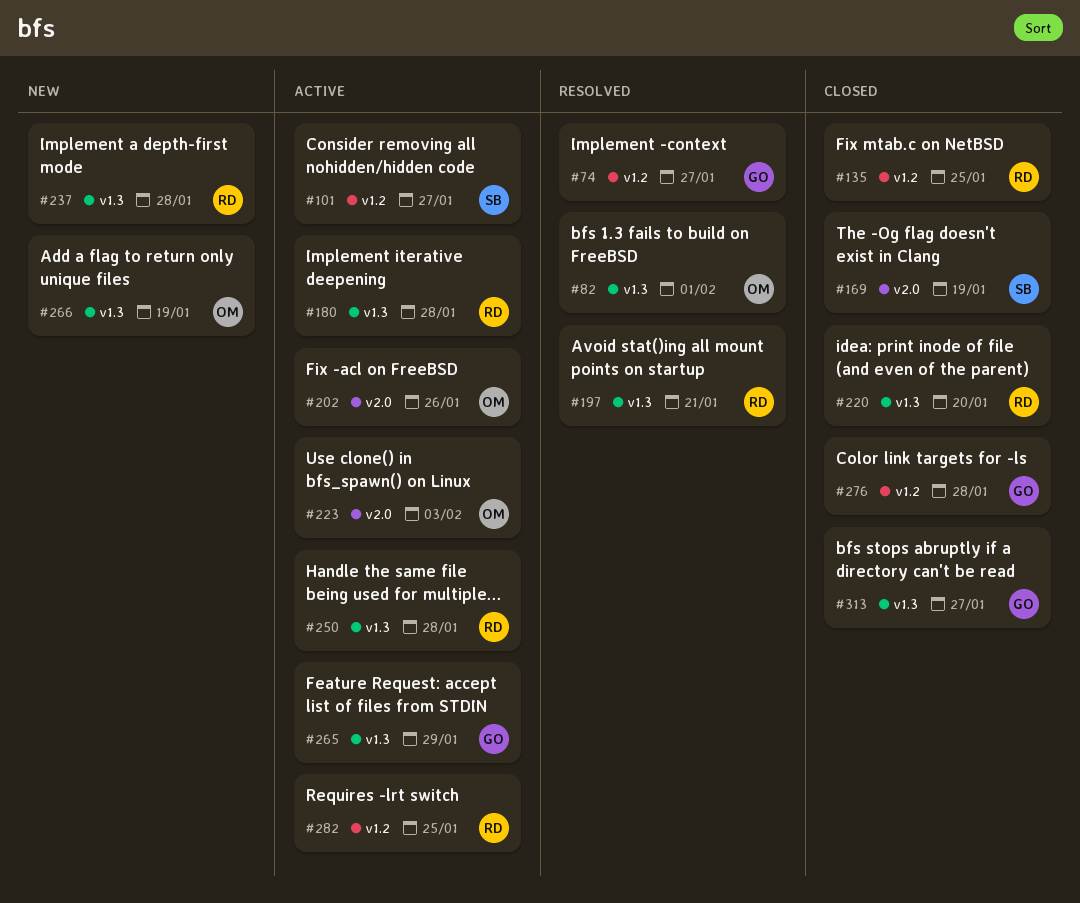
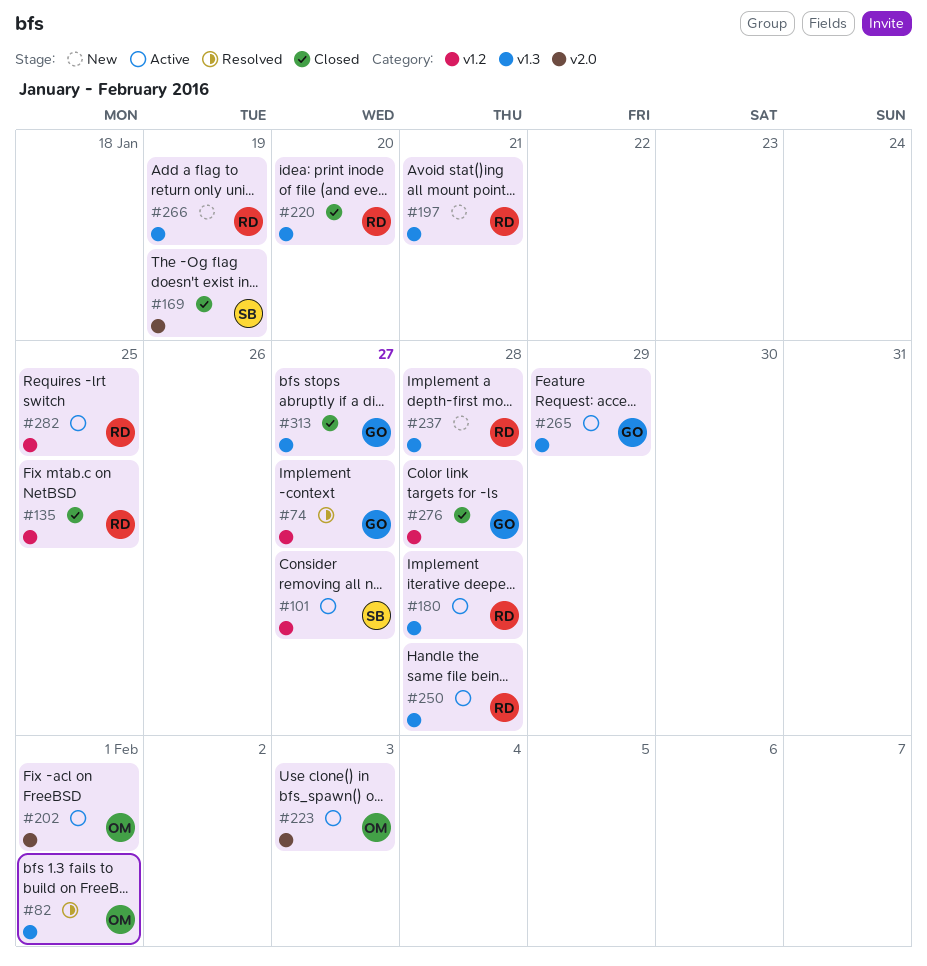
#197, status: Resolved -> New
#202, due: Jan 26 -> Feb 1
#266, owner: OM -> RD

